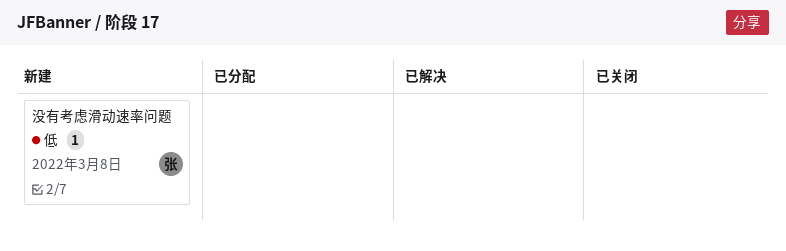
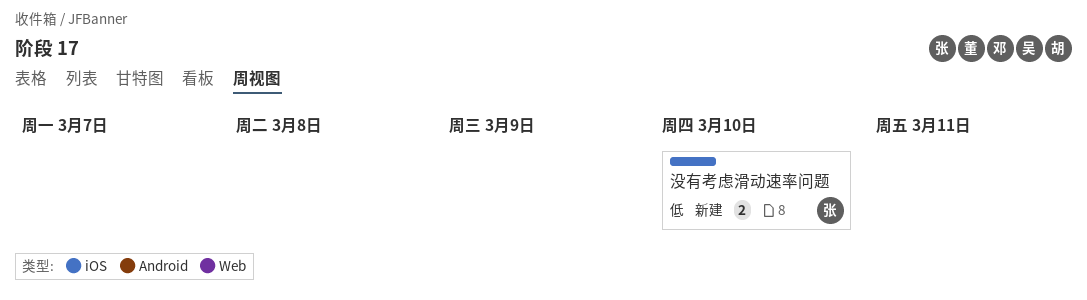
没有考虑滑动速率问题, estimate: 1 -> 2
没有考虑滑动速率问题, due: Mar 8 -> Mar 10

